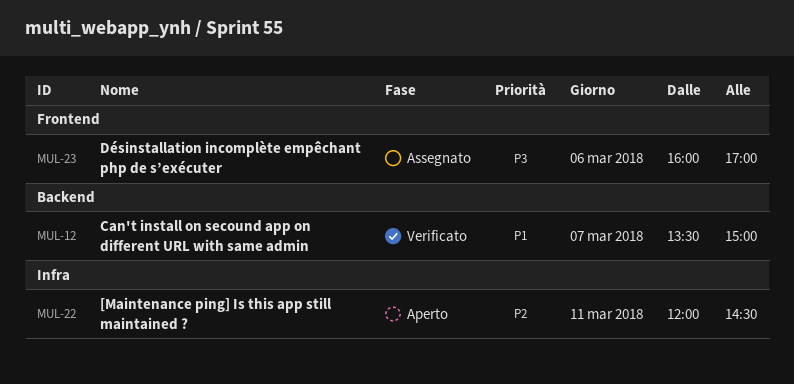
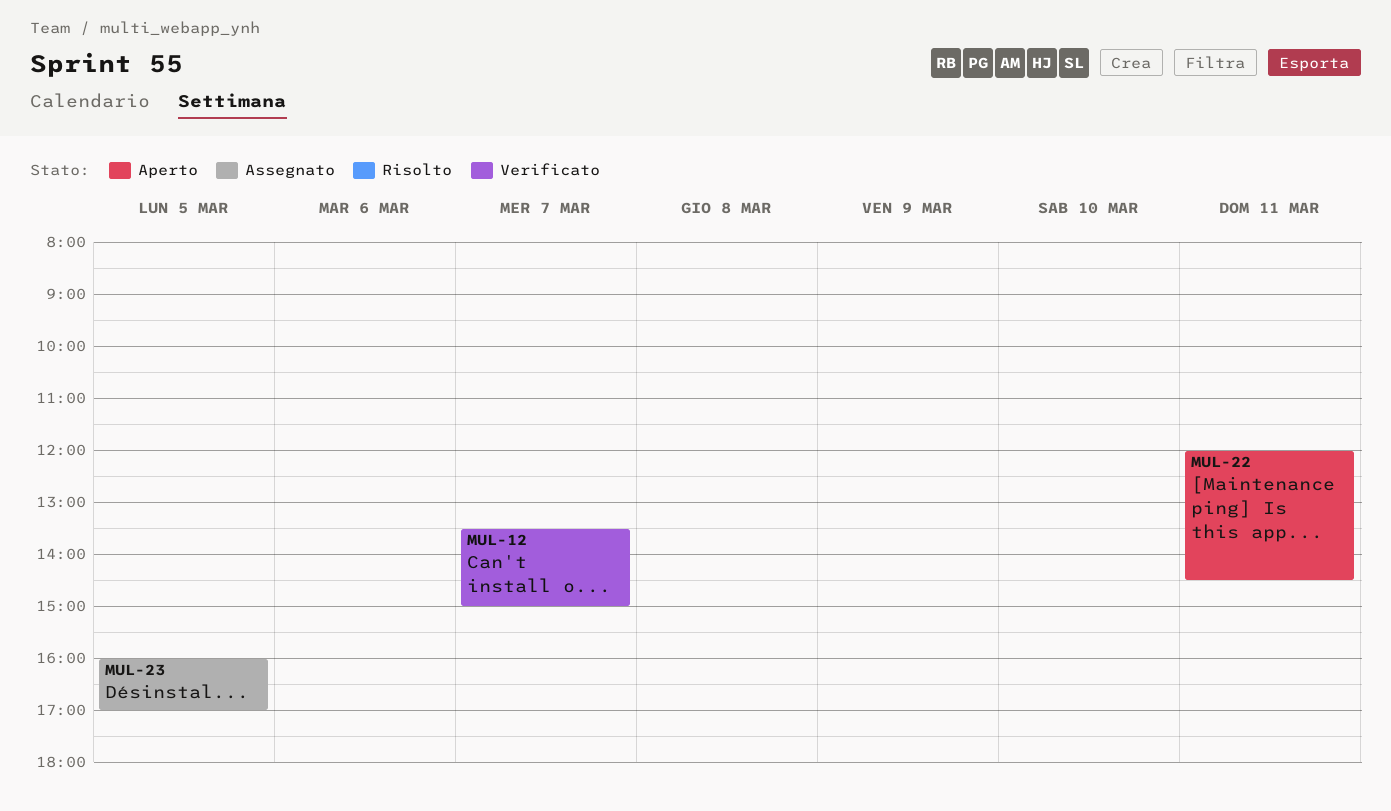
MUL-23, day: Mar 6 -> Mar 5

